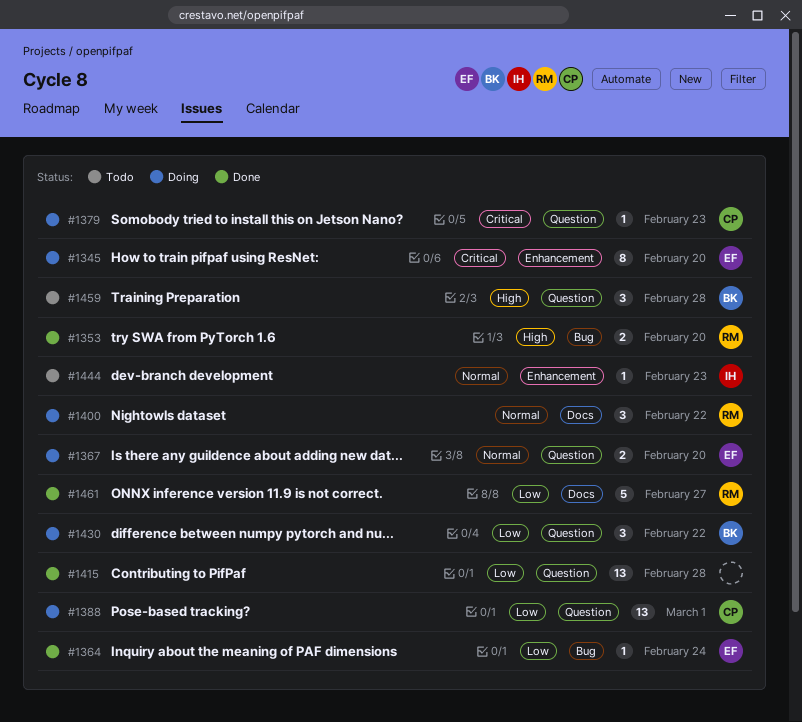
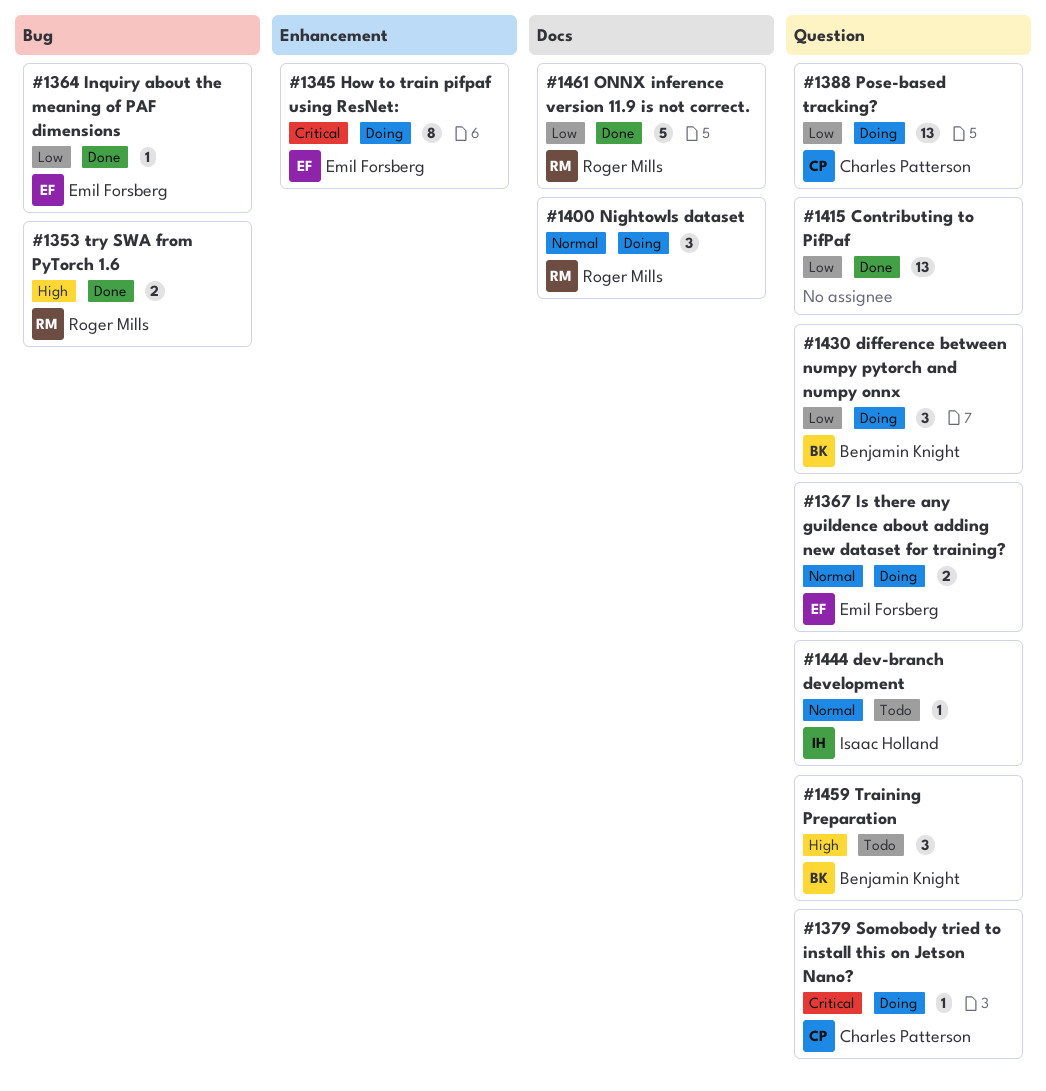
#1444, label: Enhancement -> Question

